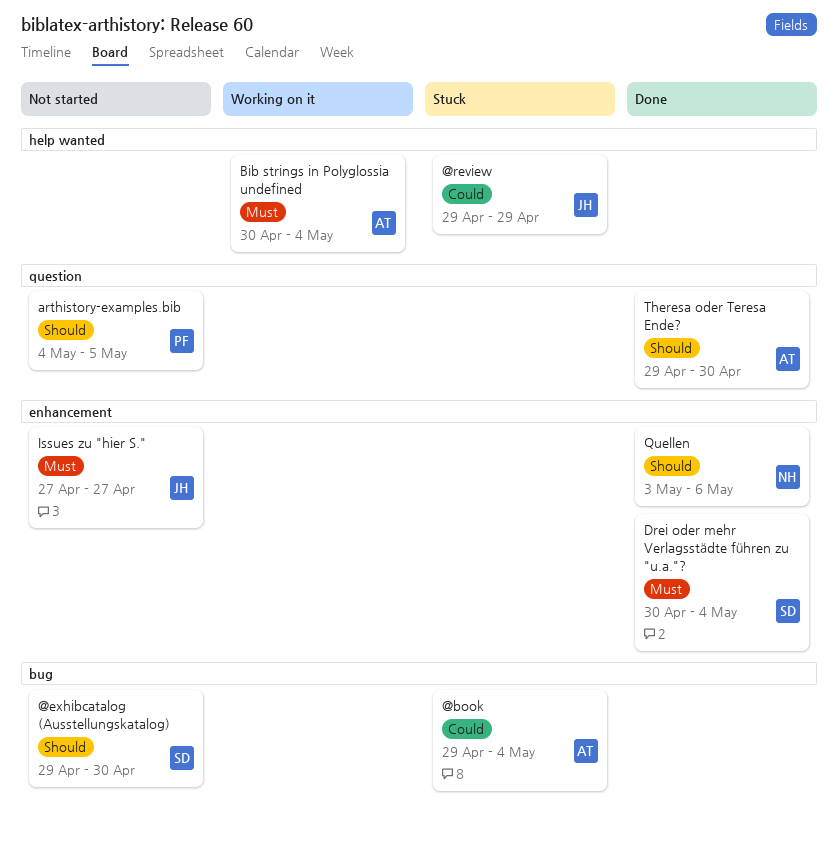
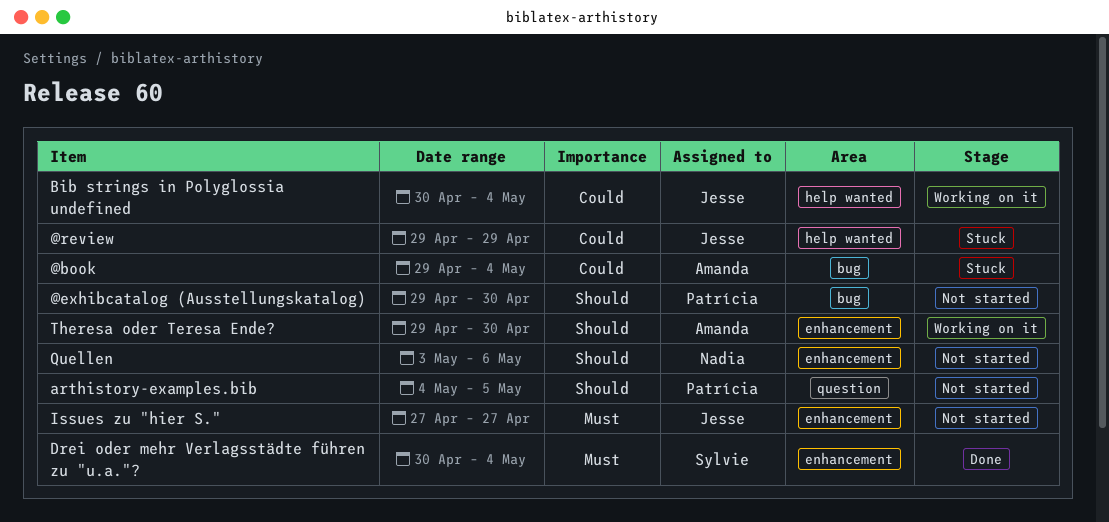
@exhibcatalog (Ausstellungskatalog), owner: Sylvie -> Patrícia
Bib strings in Polyglossia undefined, owner: Amanda -> Jesse
Bib strings in Polyglossia undefined, priority: Must -> Could
Quellen, status: Done -> Not started
Theresa oder Teresa Ende?, status: Done -> Working on it
Theresa oder Teresa Ende?, label: question -> enhancement

